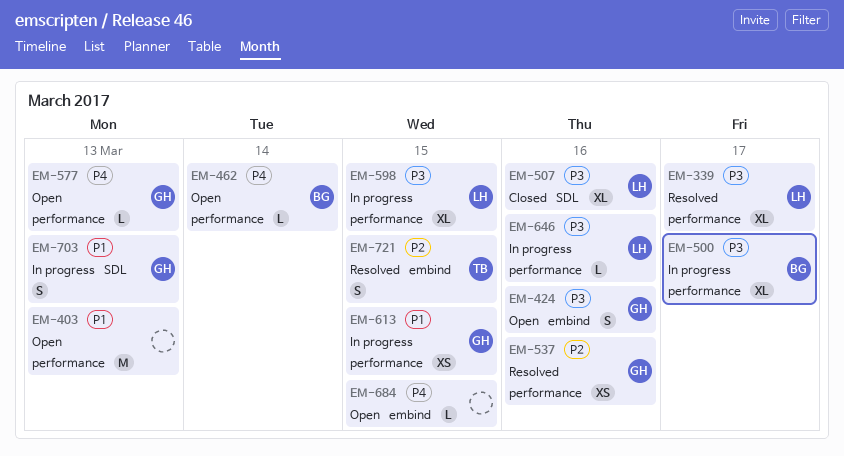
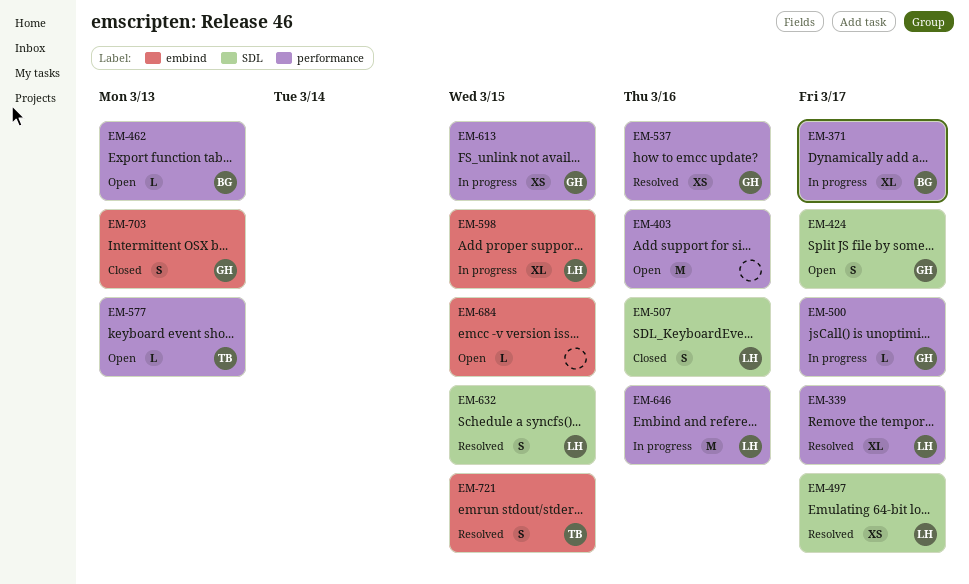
EM-371: none -> present
EM-403, due: Mar 13 -> Mar 16
EM-424, label: embind -> SDL
EM-424, due: Mar 16 -> Mar 17
EM-462, due: Mar 14 -> Mar 13
EM-497: none -> present
EM-500, owner: BG -> GH
EM-500, estimate: XL -> L
EM-507, estimate: XL -> S
EM-577, owner: GH -> TB
EM-598, label: performance -> embind
EM-632: none -> present
EM-646, estimate: L -> M
EM-703, status: In progress -> Closed
EM-703, label: SDL -> embind

